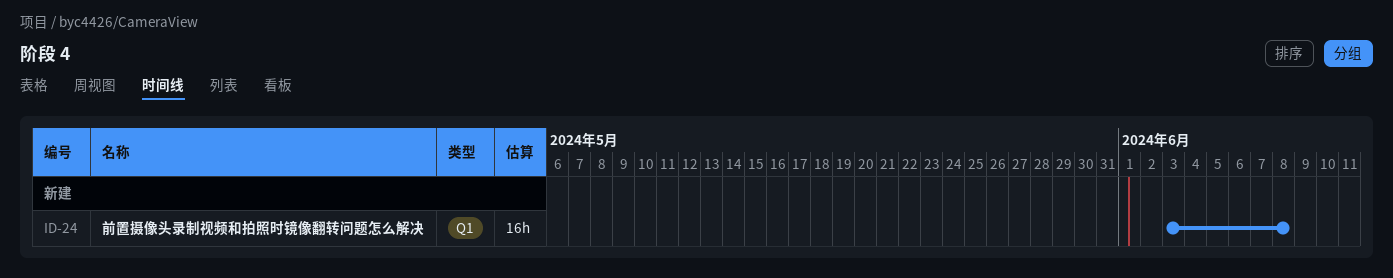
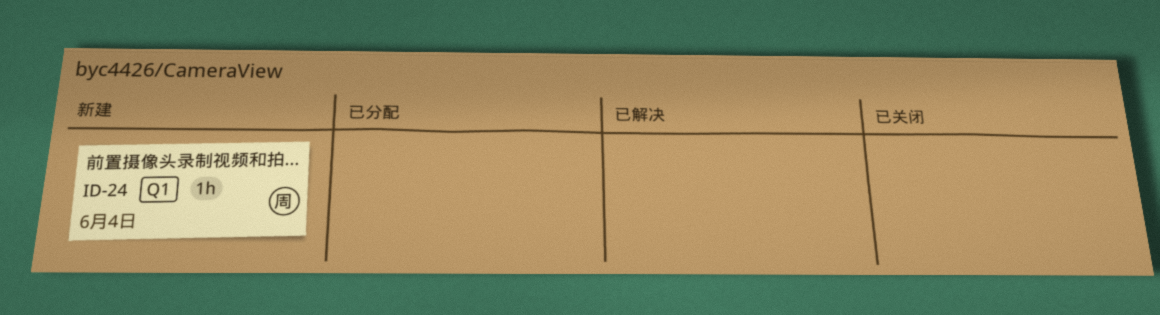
ID-24, estimate: 16h -> 1h
ID-24, due: Jun 8 -> Jun 4

